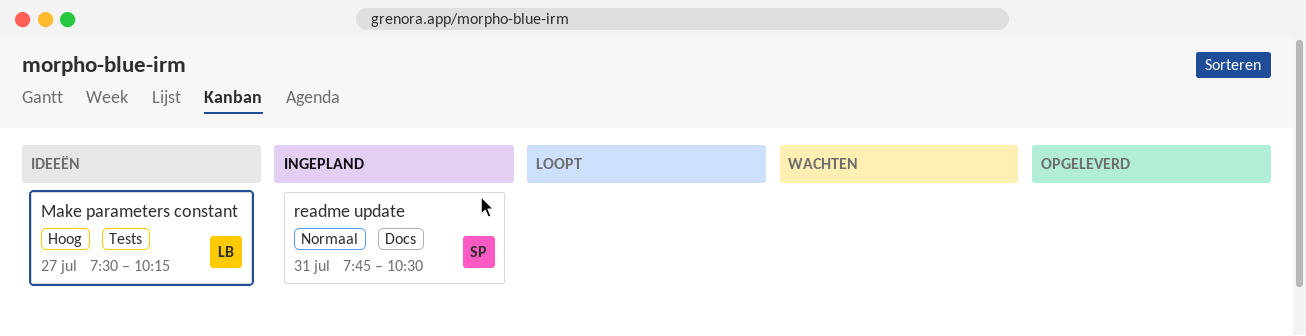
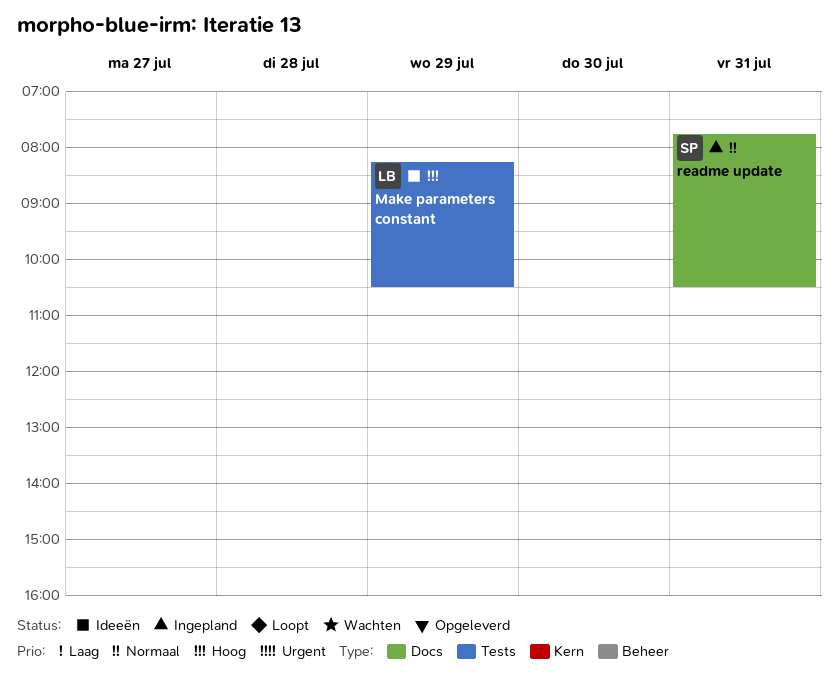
Make parameters constant, day: Jul 27 -> Jul 29
Make parameters constant, begins: 07:30 -> 08:15
Make parameters constant, ends: 10:15 -> 10:30

